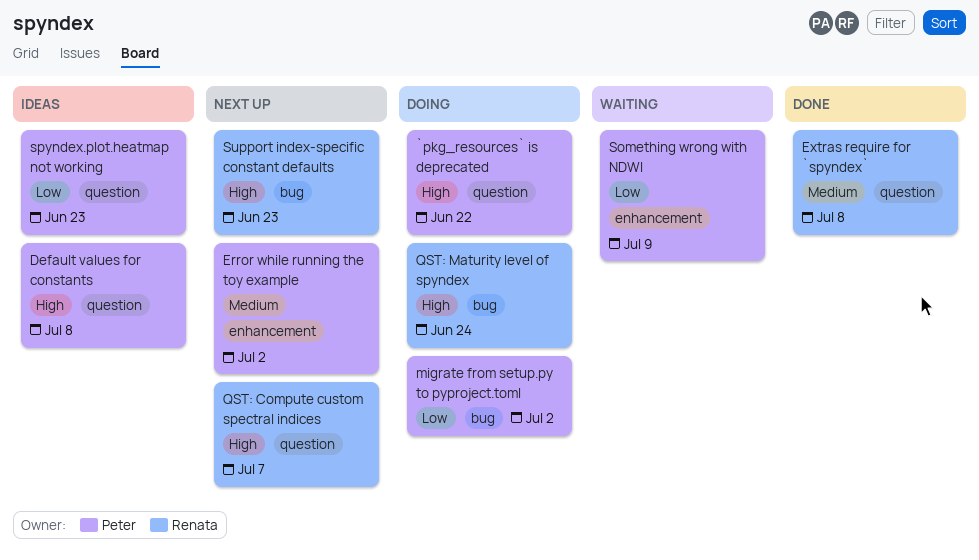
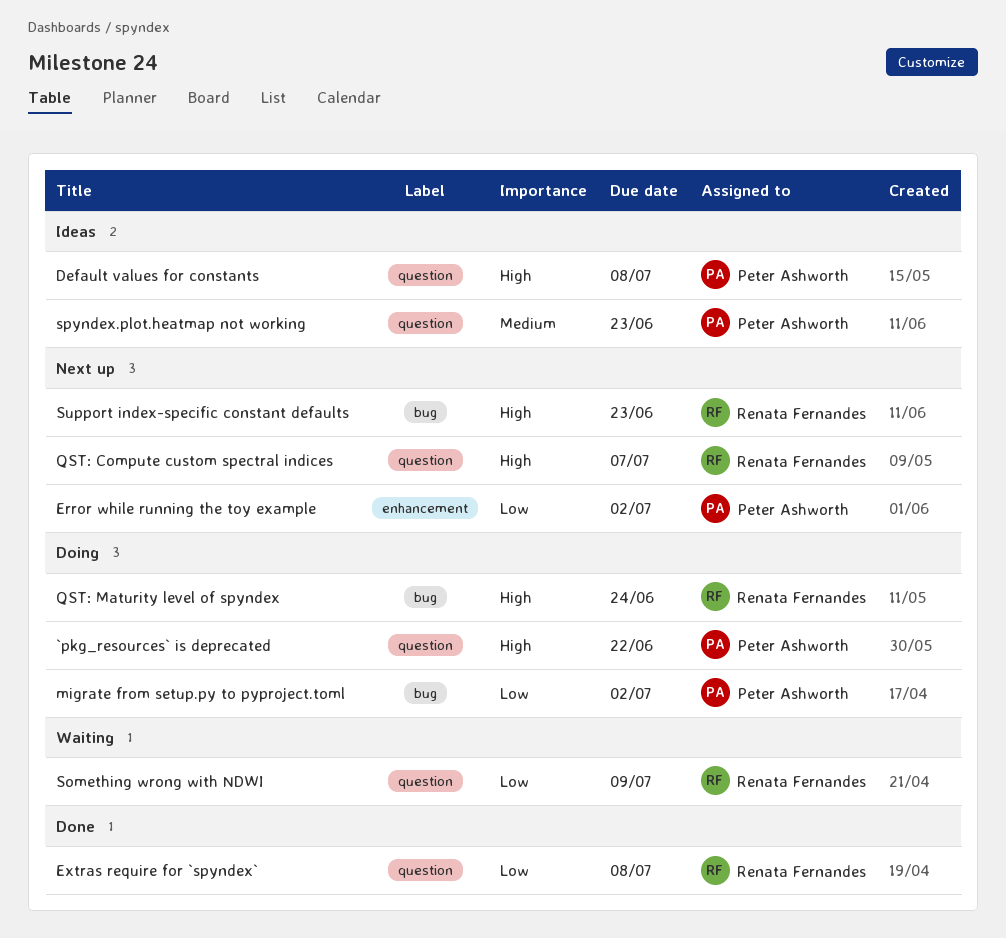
Error while running the toy example, priority: Medium -> Low
Extras require for `spyndex`, priority: Medium -> Low
Something wrong with NDWI, owner: Peter Ashworth -> Renata Fernandes
Something wrong with NDWI, label: enhancement -> question
spyndex.plot.heatmap not working, priority: Low -> Medium

